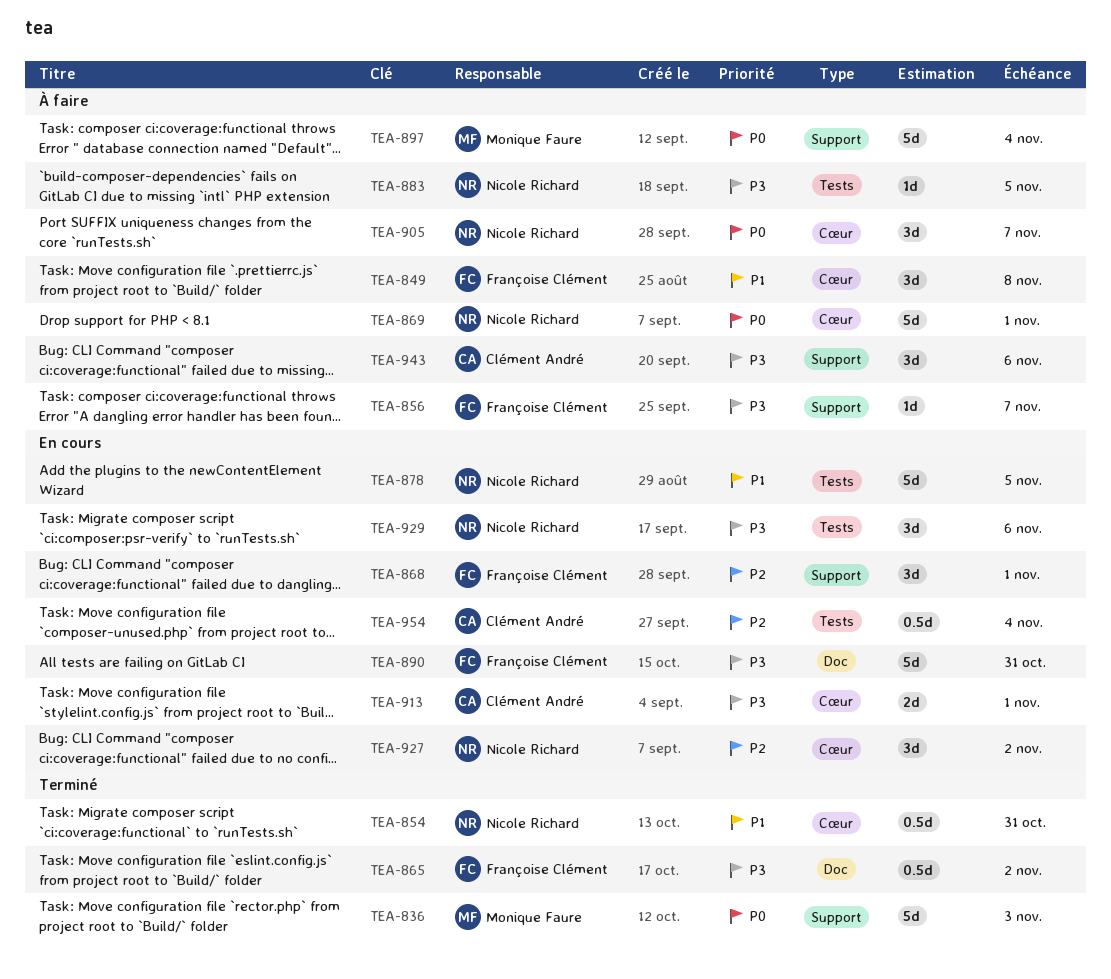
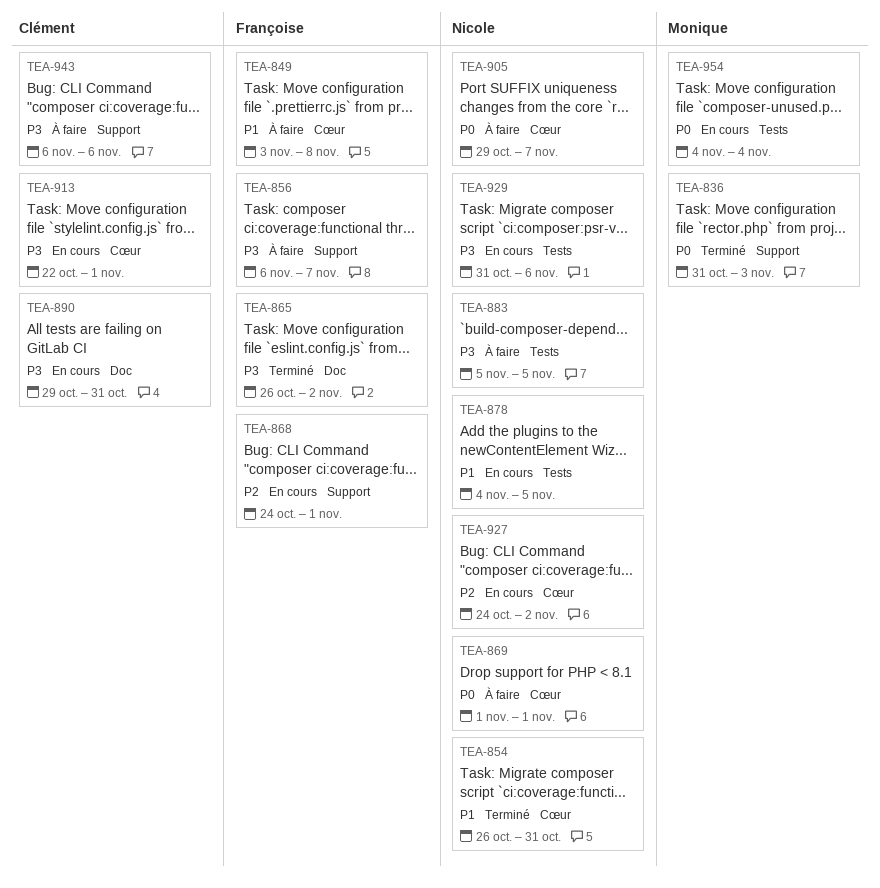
TEA-890, owner: Françoise Clément -> Clément André
TEA-897: present -> none
TEA-954, owner: Clément André -> Monique Faure
TEA-954, priority: P2 -> P0

